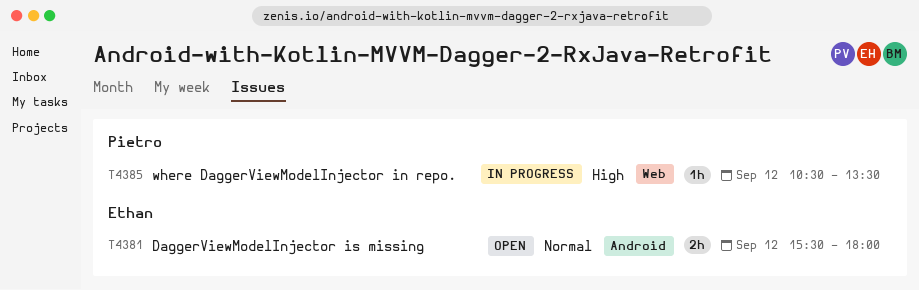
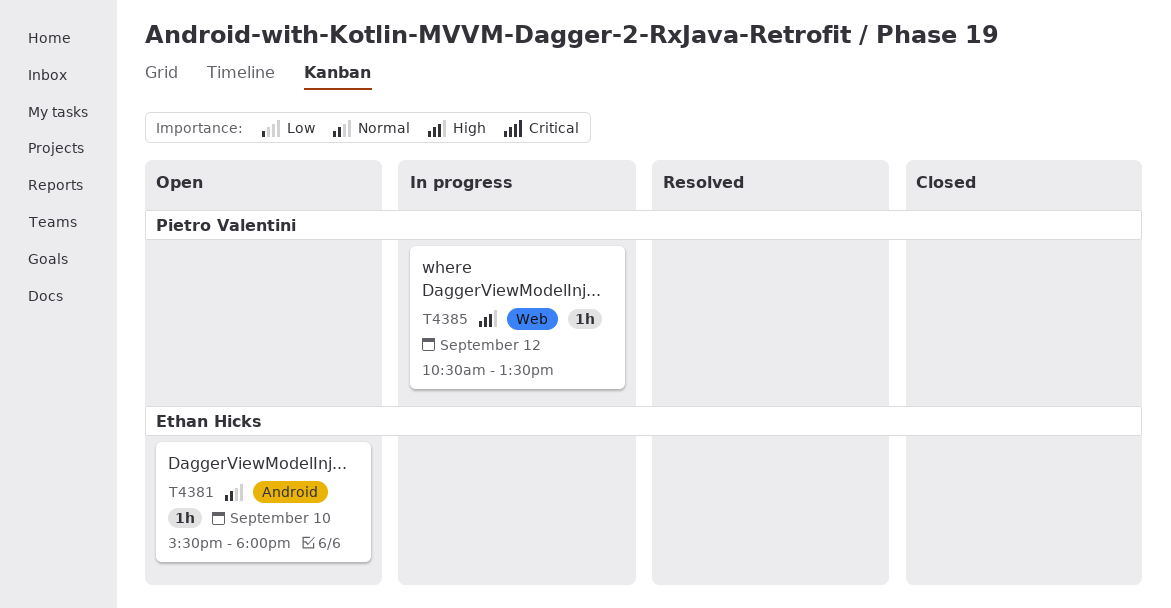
T4381, estimate: 2h -> 1h
T4381, day: Sep 12 -> Sep 10

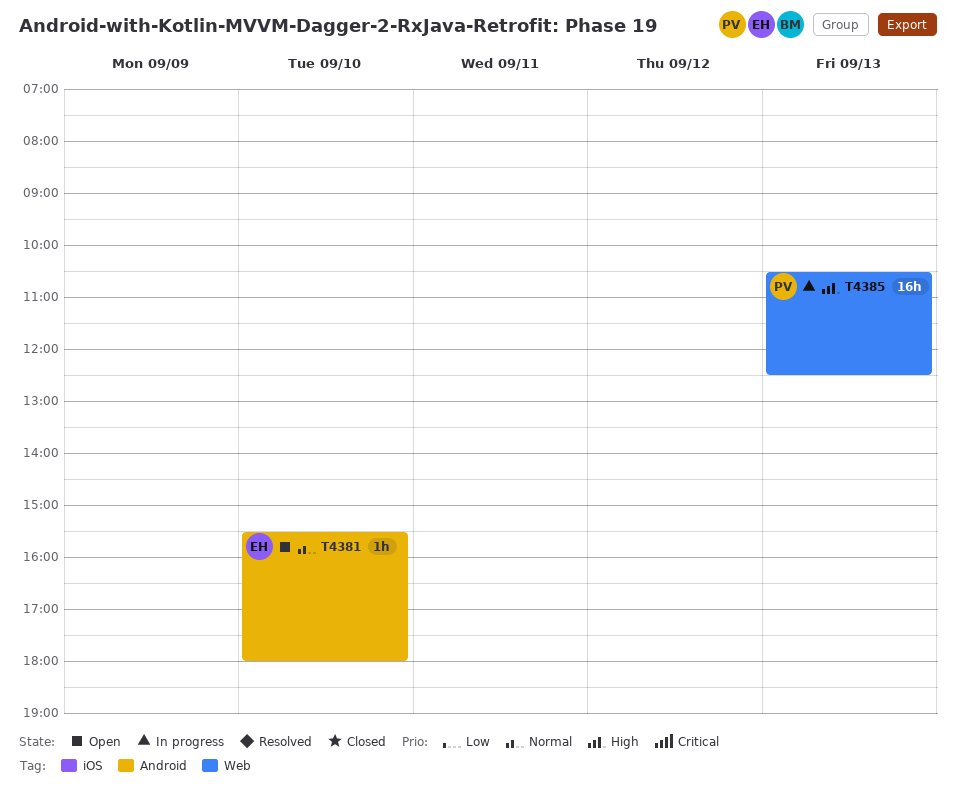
T4385, estimate: 1h -> 16h
T4385, day: Sep 12 -> Sep 13
T4385, ends: 13:30 -> 12:30

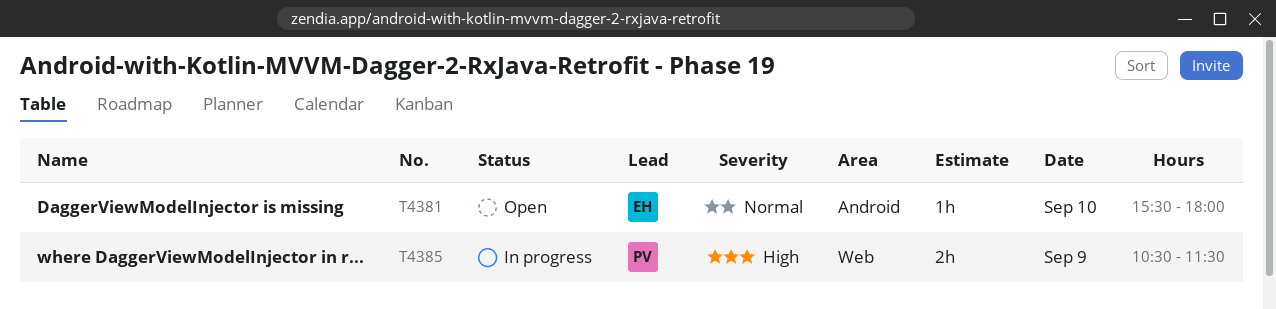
T4385, estimate: 16h -> 2h
T4385, day: Sep 13 -> Sep 9
T4385, ends: 12:30 -> 11:30

